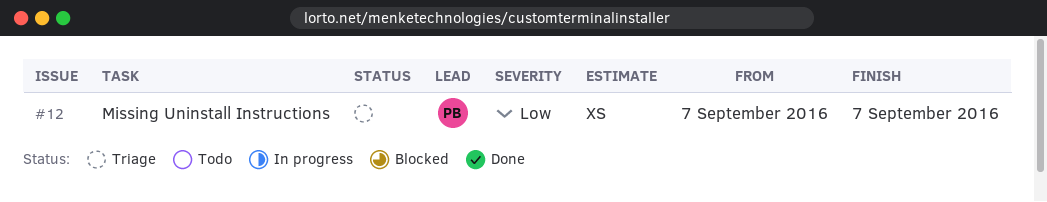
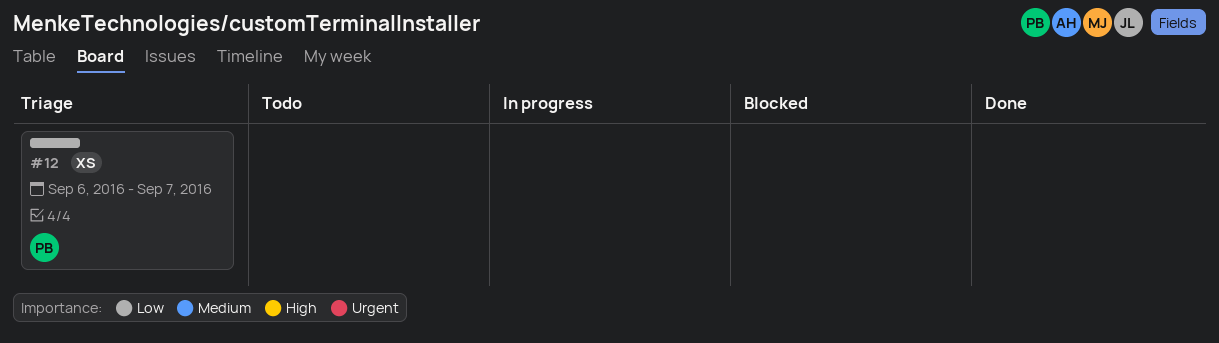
#12, start: Sep 7 -> Sep 6

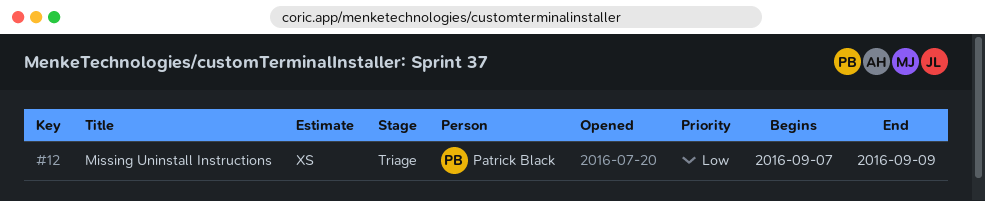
#12, start: Sep 6 -> Sep 7
#12, due: Sep 7 -> Sep 9

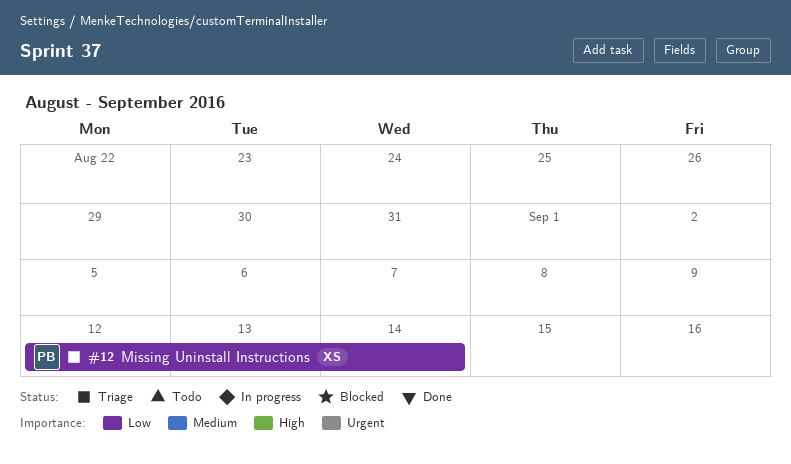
#12, start: Sep 7 -> Sep 12
#12, due: Sep 9 -> Sep 14

